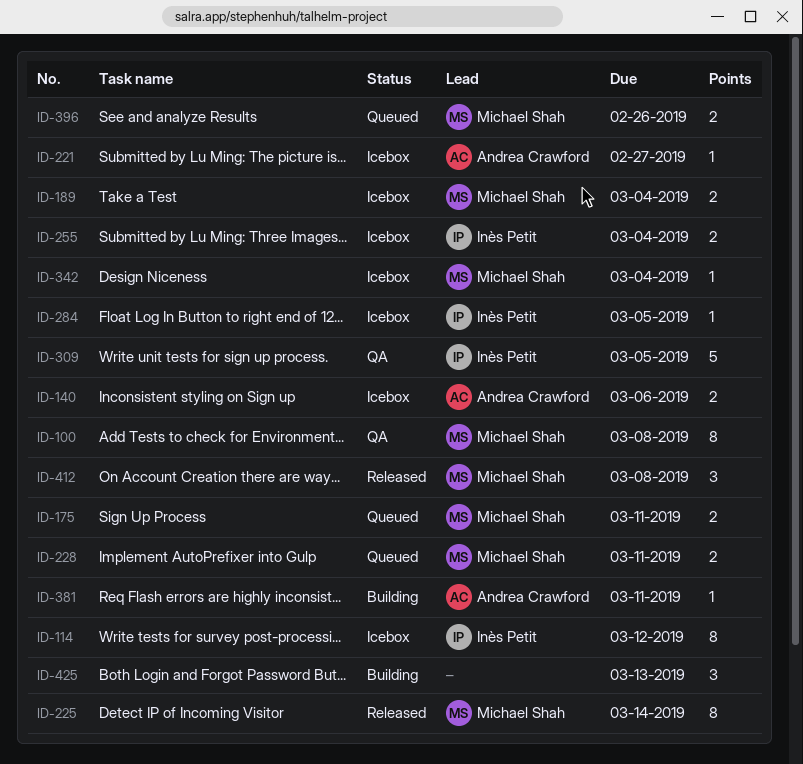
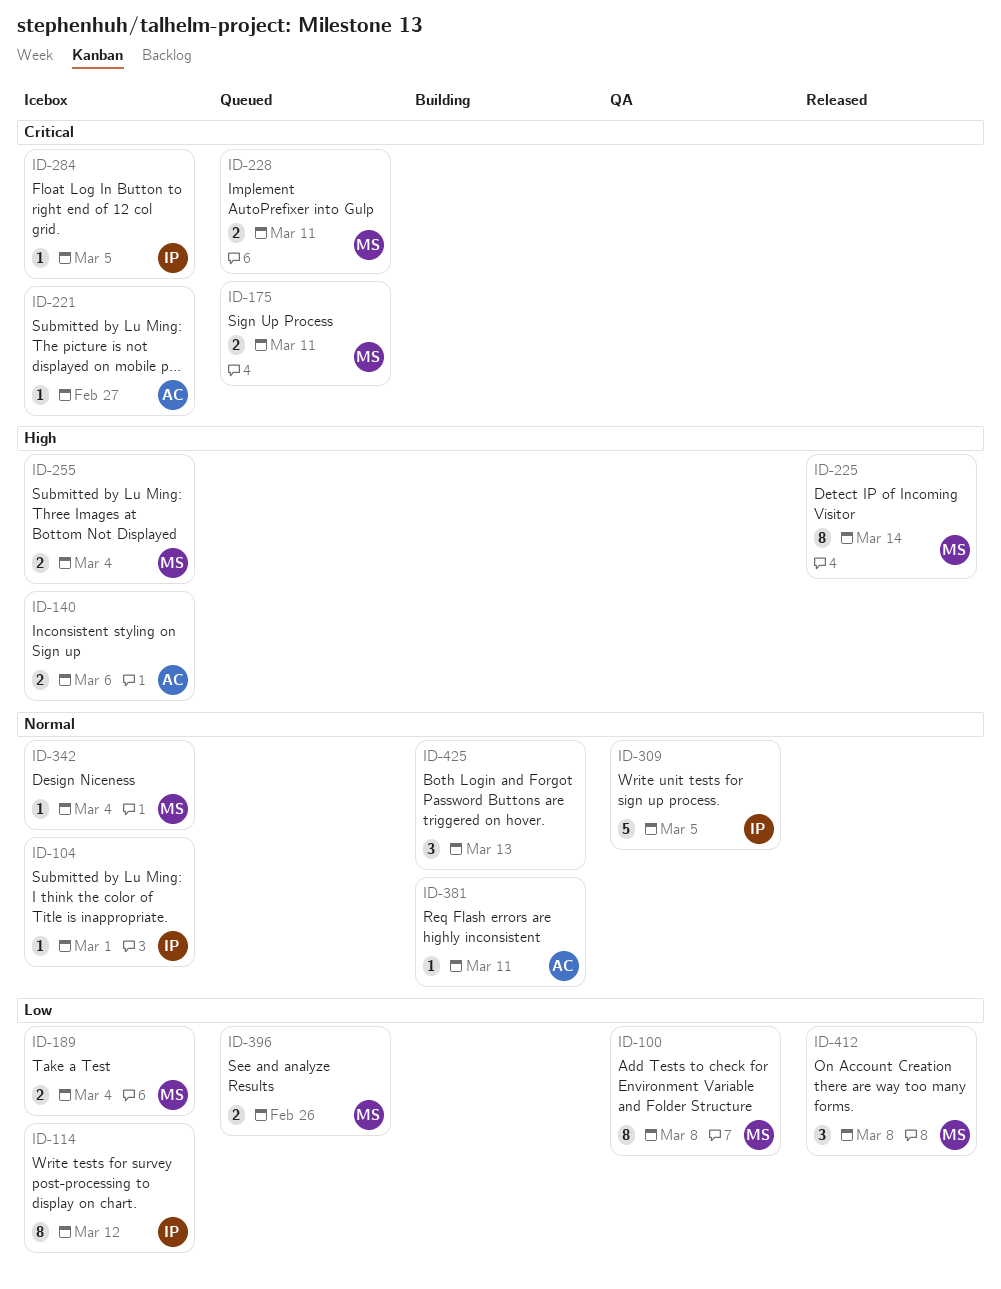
ID-104: none -> present
ID-255, owner: Inès Petit -> Michael Shah

